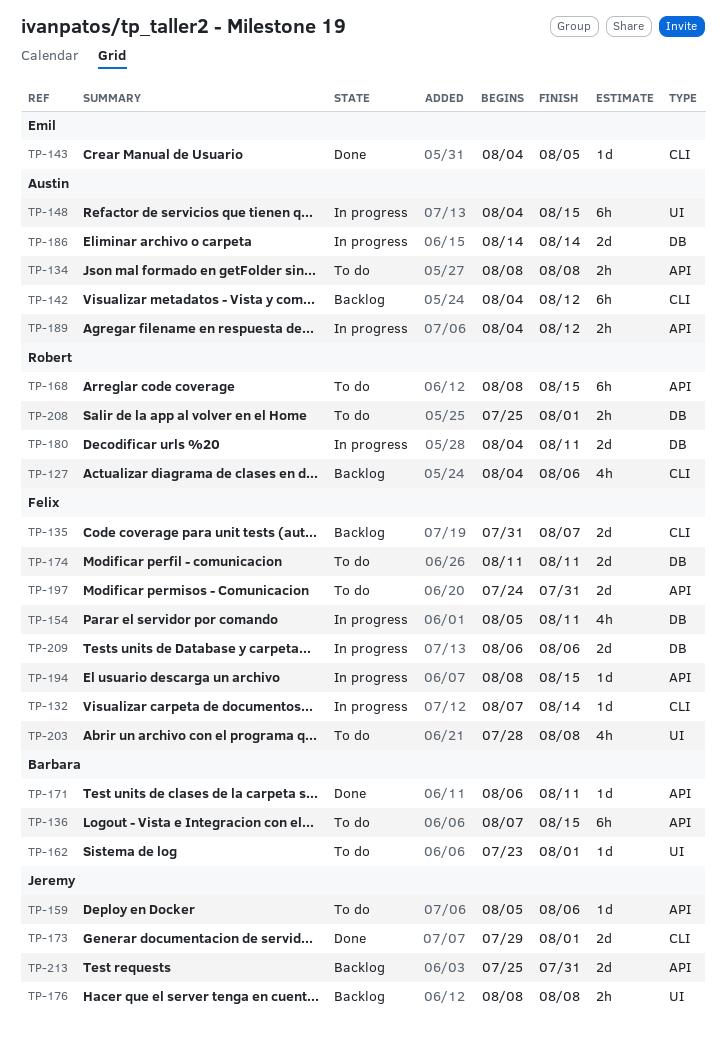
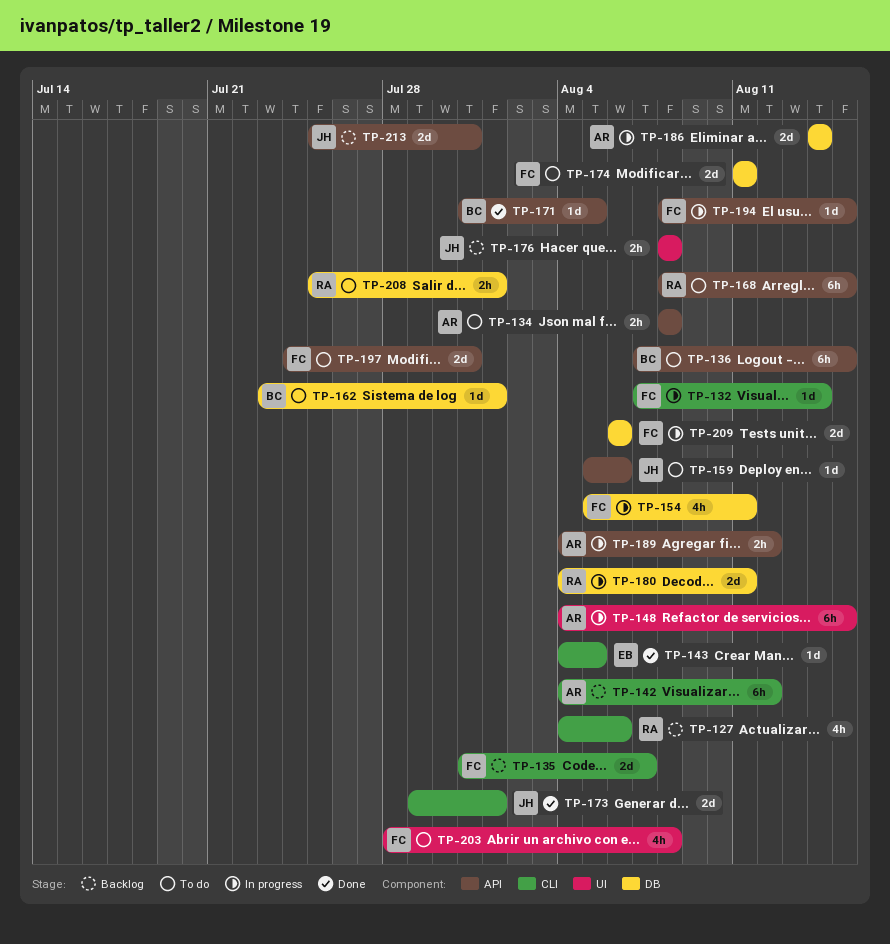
TP-162, label: UI -> DB
TP-171, start: Aug 6 -> Jul 31
TP-171, due: Aug 11 -> Aug 5

